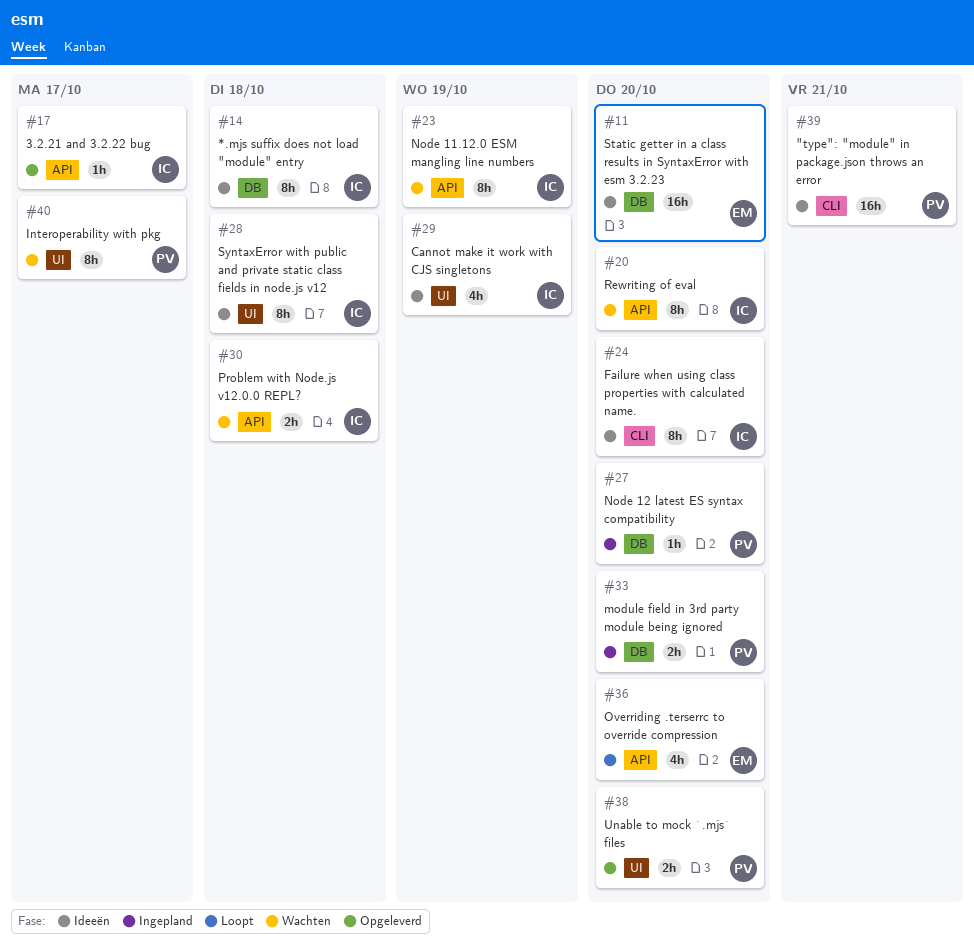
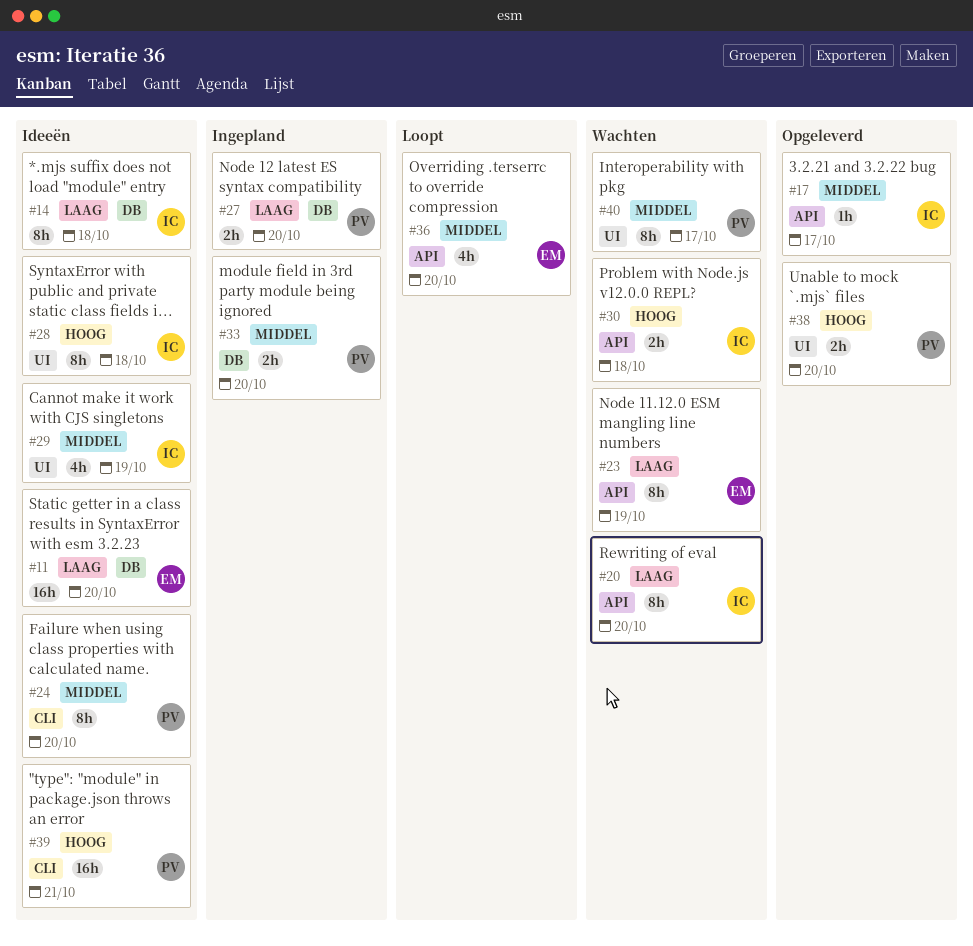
#23, owner: IC -> EM
#24, owner: IC -> PV
#27, estimate: 1h -> 2h

